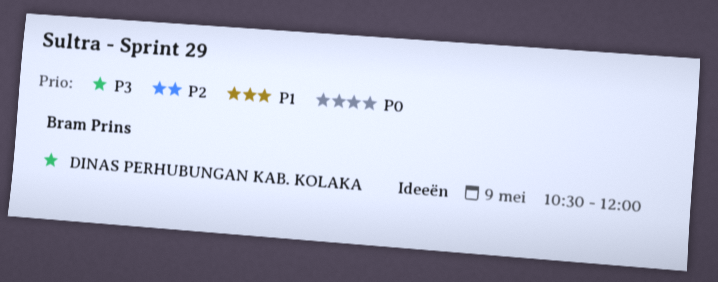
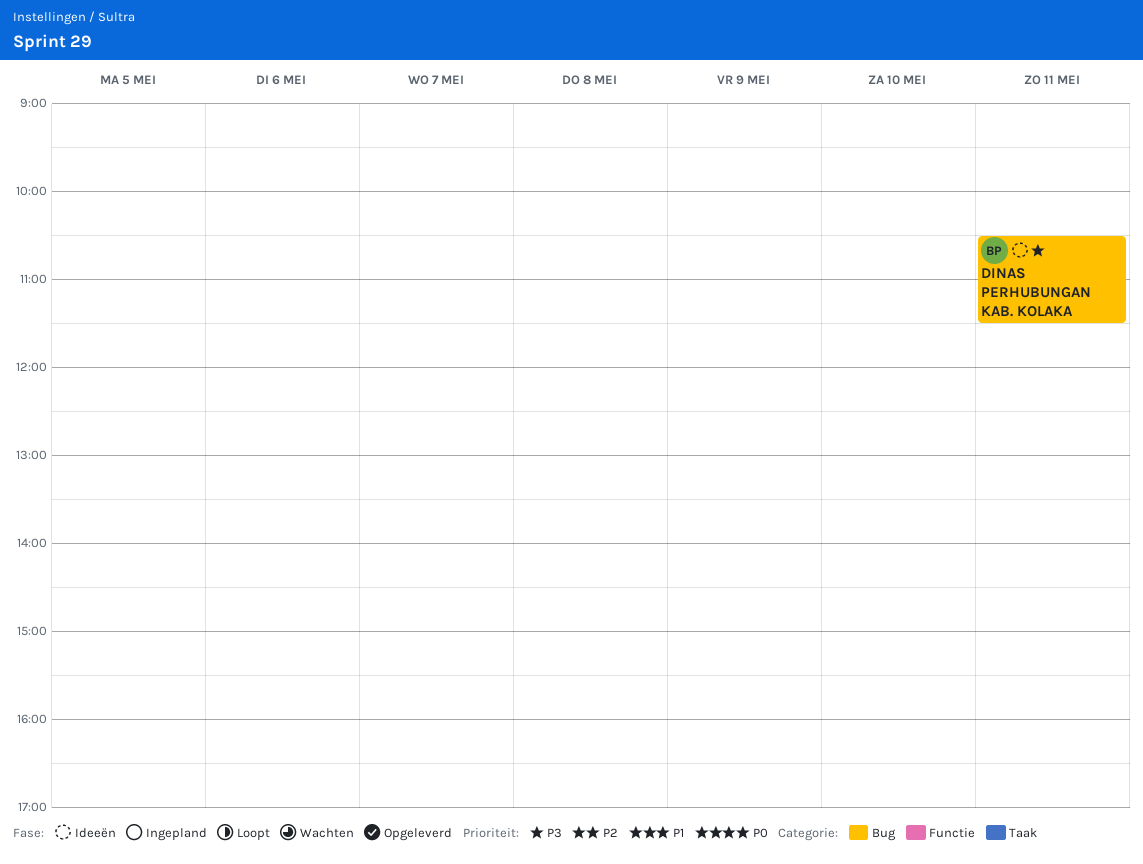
DINAS PERHUBUNGAN KAB. KOLAKA, day: May 9 -> May 11
DINAS PERHUBUNGAN KAB. KOLAKA, ends: 12:00 -> 11:30

